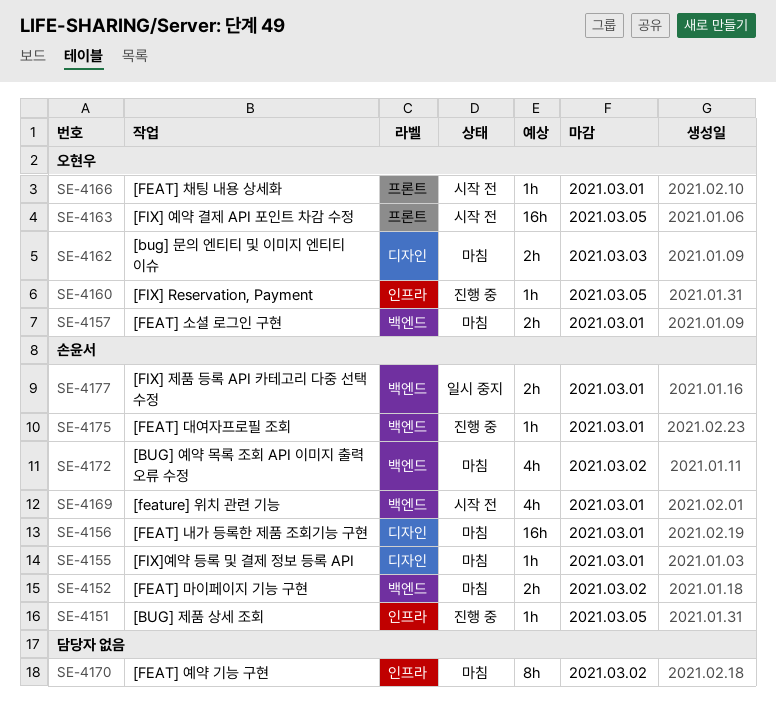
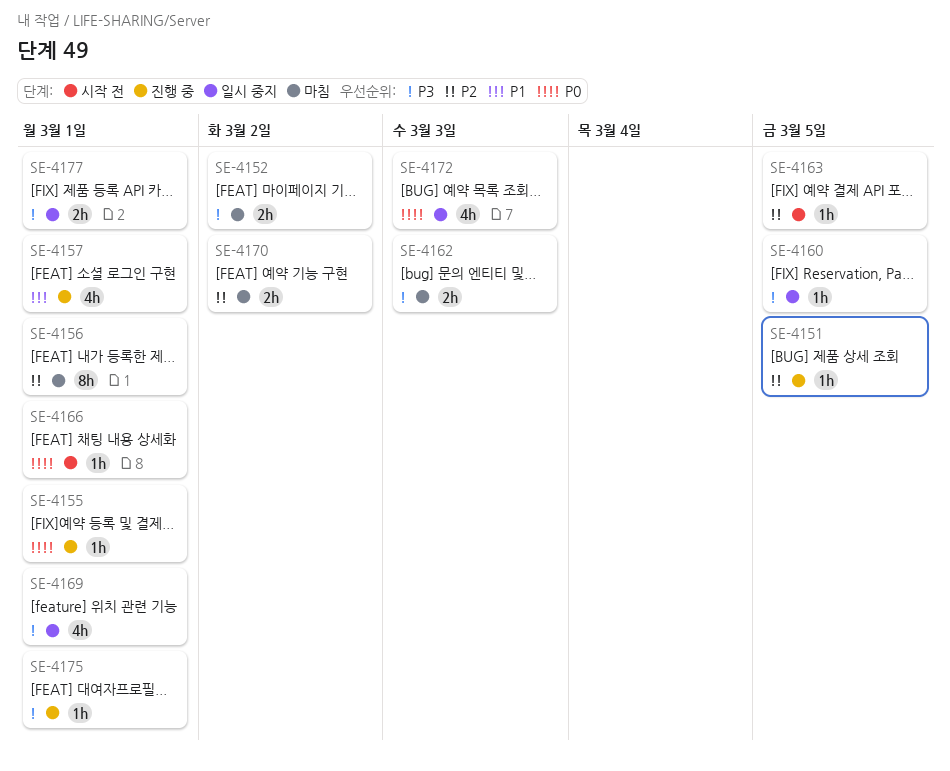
SE-4155, status: 마침 -> 진행 중
SE-4156, estimate: 16h -> 8h
SE-4157, status: 마침 -> 진행 중
SE-4157, estimate: 2h -> 4h
SE-4160, status: 진행 중 -> 일시 중지
SE-4163, estimate: 16h -> 1h
SE-4169, status: 시작 전 -> 일시 중지
SE-4170, estimate: 8h -> 2h
SE-4172, status: 마침 -> 일시 중지
SE-4172, due: Mar 2 -> Mar 3

